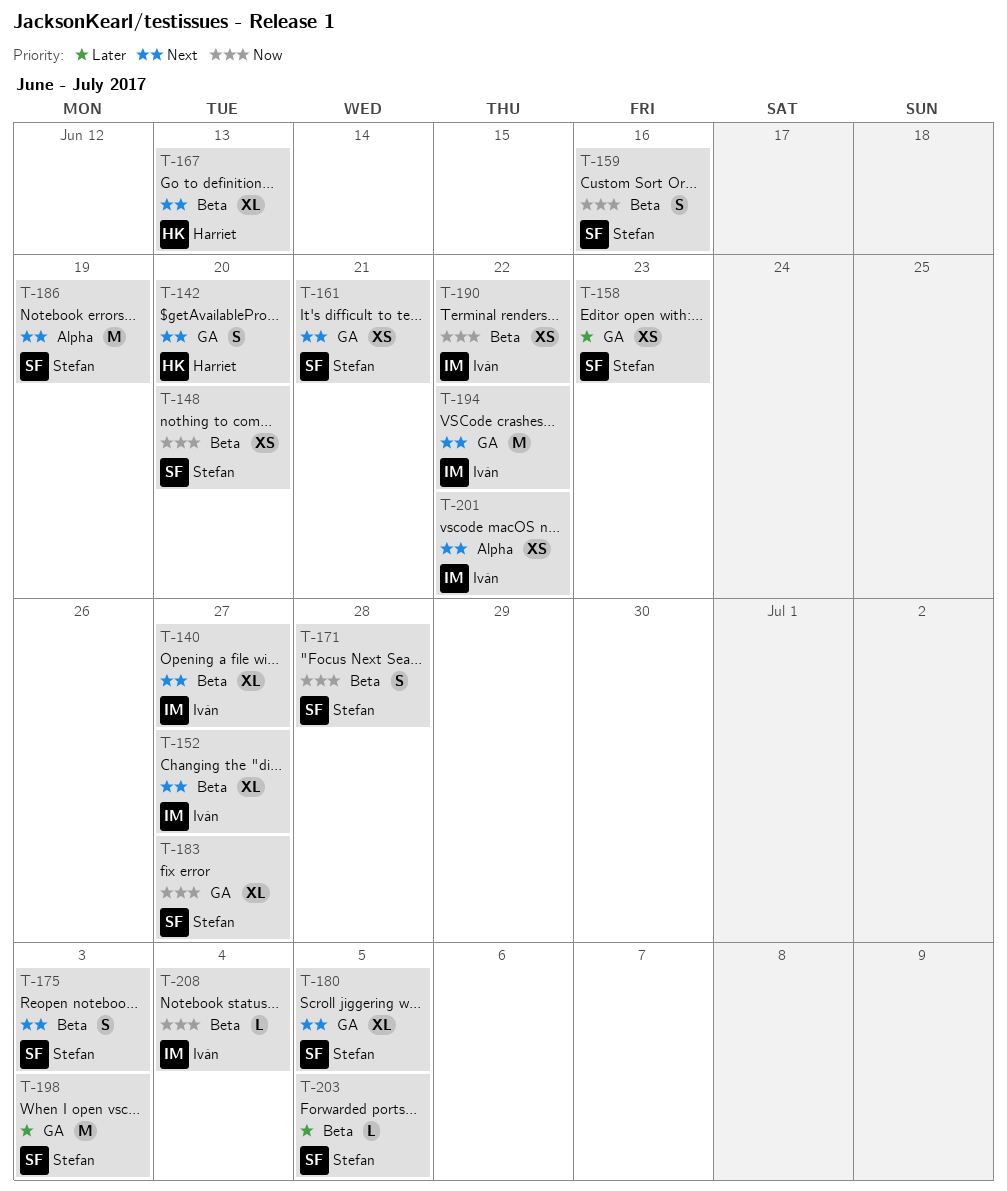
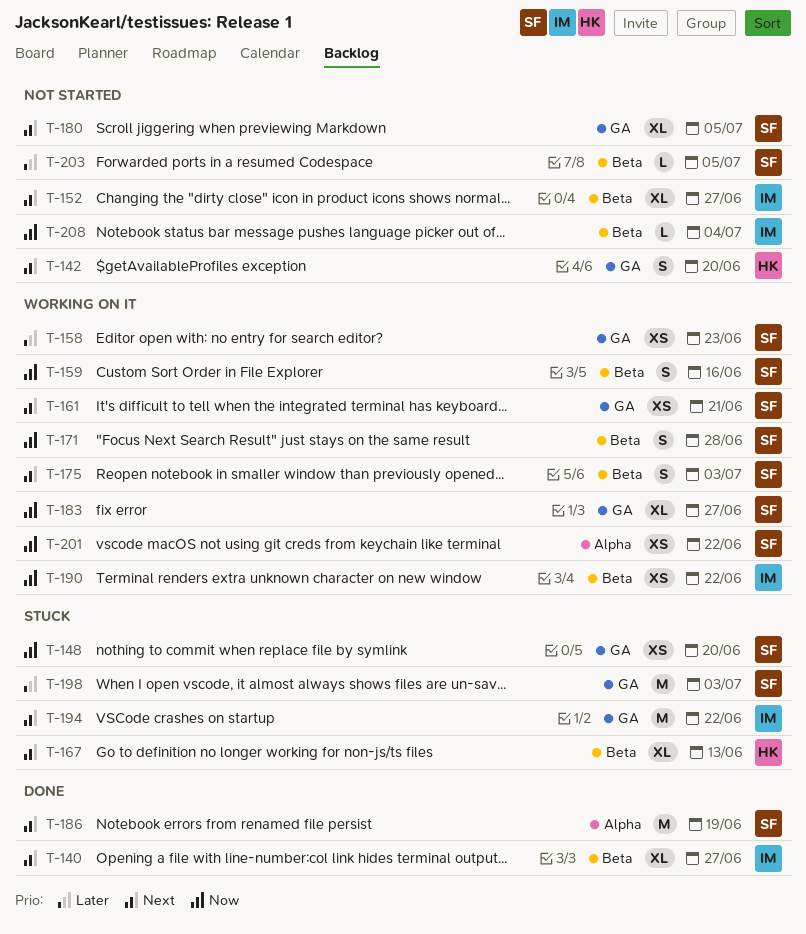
T-148, label: Beta -> GA
T-201, owner: Iván -> Stefan
T-201, priority: Next -> Now

